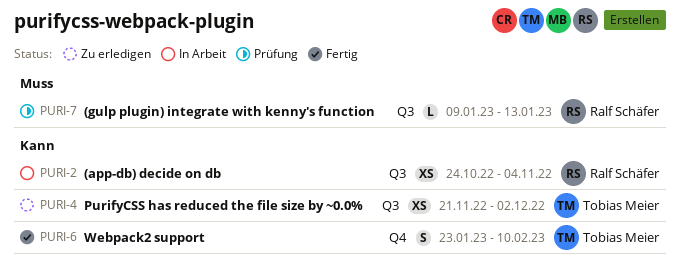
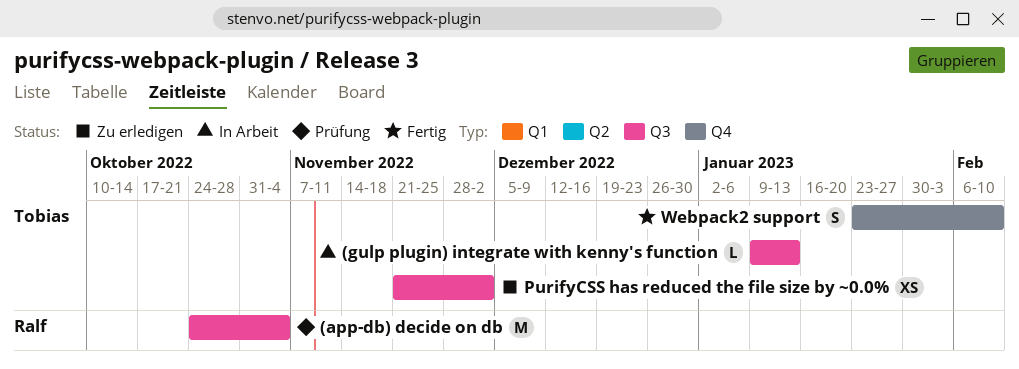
(app-db) decide on db, status: In Arbeit -> Prüfung
(app-db) decide on db, estimate: XS -> M
(gulp plugin) integrate with kenny's function, status: Prüfung -> In Arbeit
(gulp plugin) integrate with kenny's function, owner: Ralf Schäfer -> Tobias Meier

